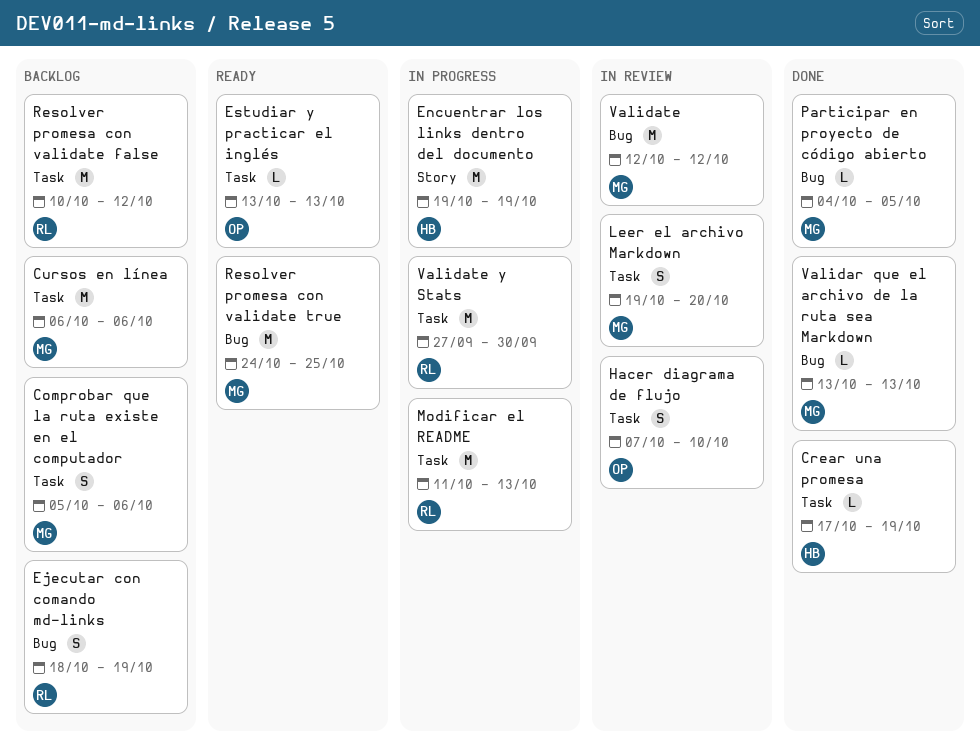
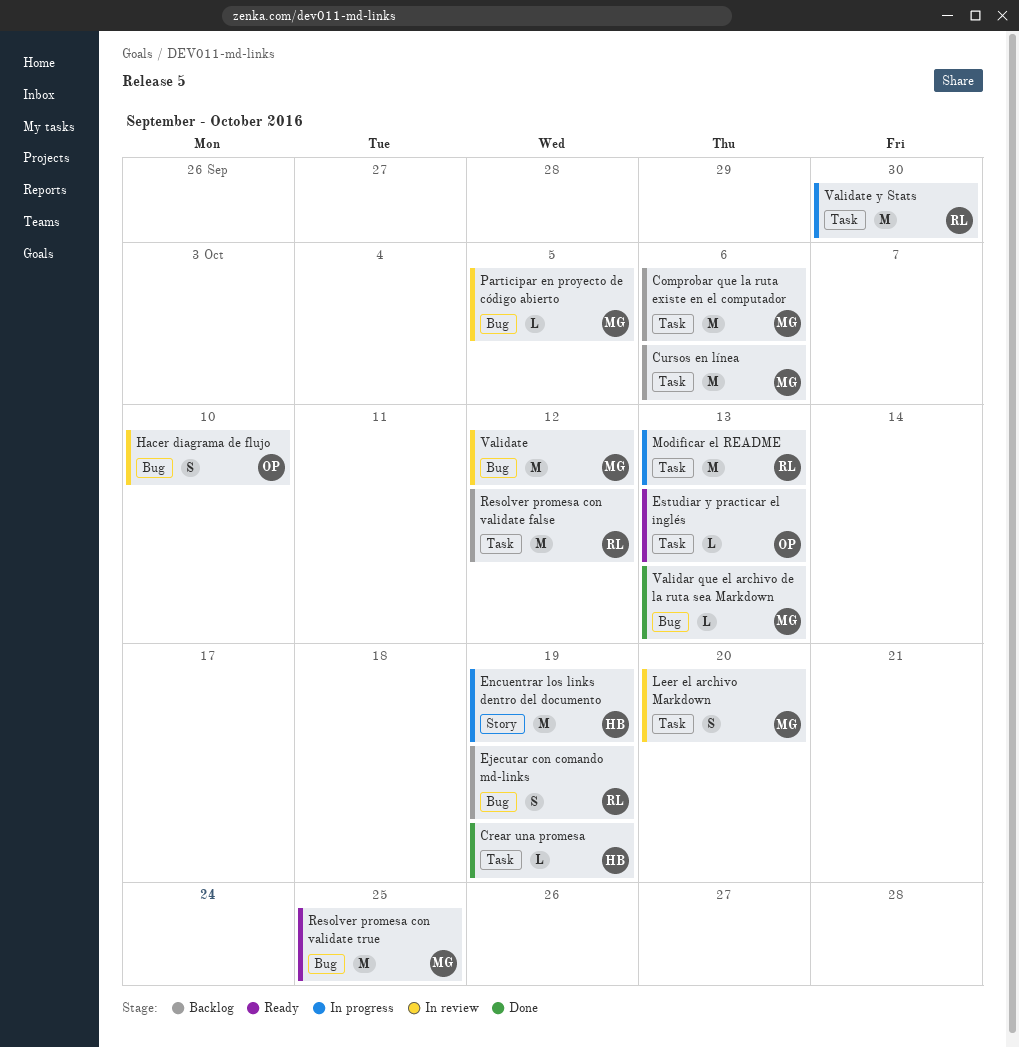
Comprobar que la ruta existe en el computador, estimate: S -> M
Hacer diagrama de flujo, label: Task -> Bug
Participar en proyecto de código abierto, status: Done -> In review

